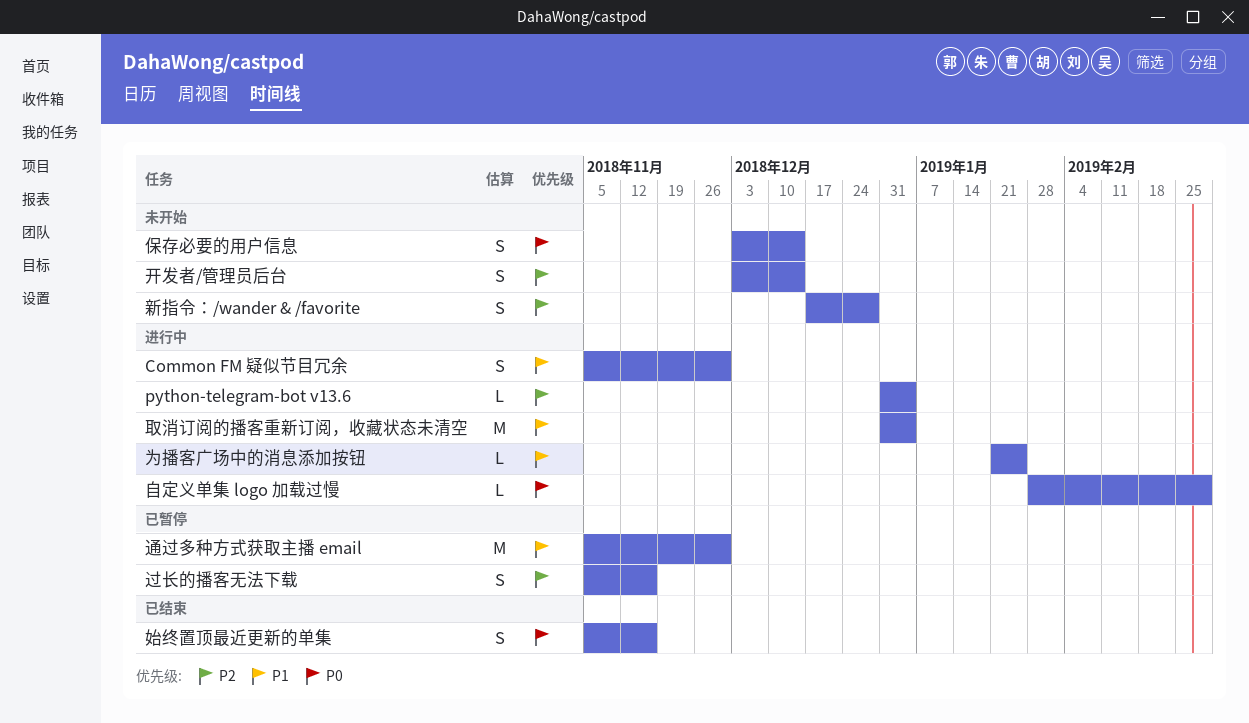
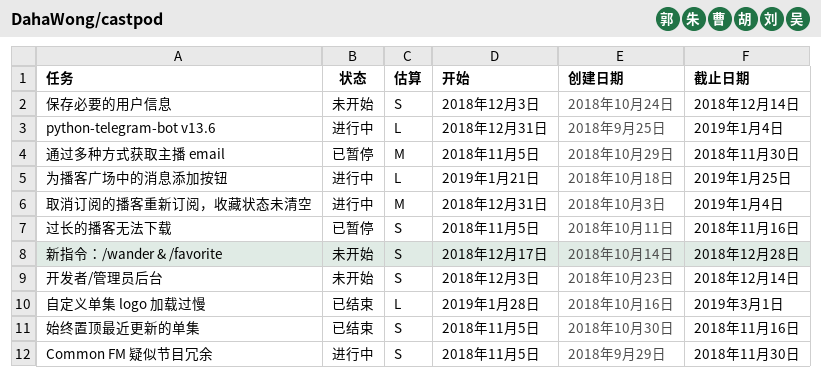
自定义单集 logo 加载过慢, status: 进行中 -> 已结束

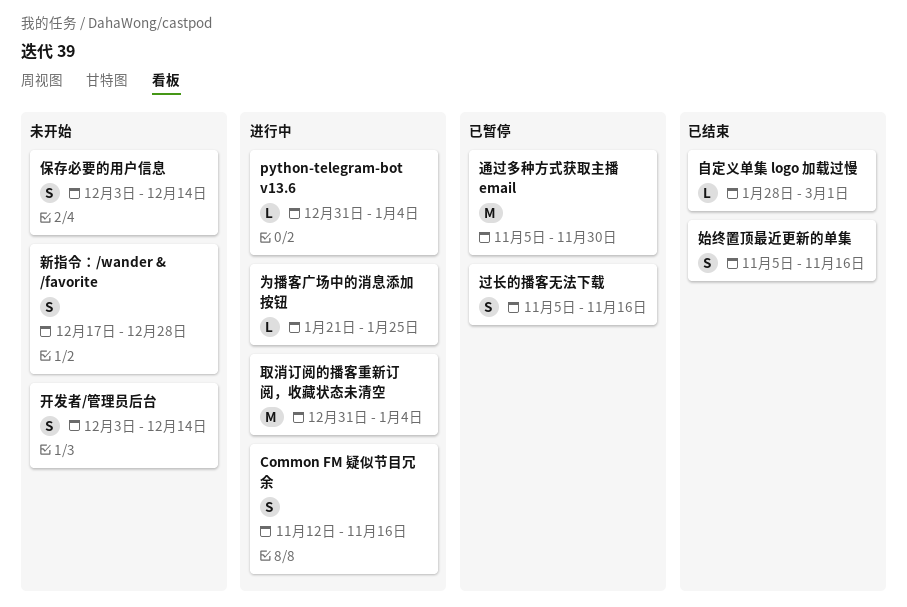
Common FM 疑似节目冗余, start: Nov 5 -> Nov 12
Common FM 疑似节目冗余, due: Nov 30 -> Nov 16

